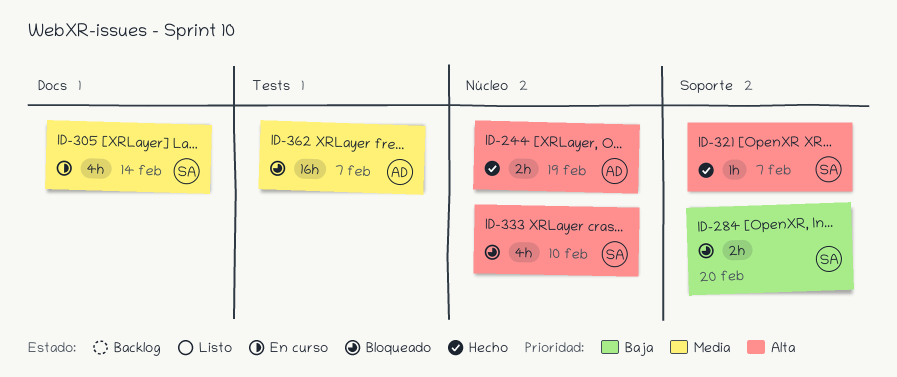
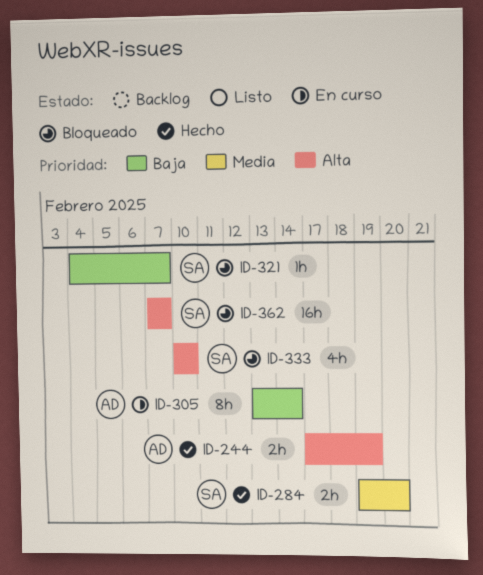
ID-284, status: Bloqueado -> Hecho
ID-284, priority: Baja -> Media
ID-305, owner: SA -> AD
ID-305, priority: Media -> Baja
ID-305, estimate: 4h -> 8h
ID-321, status: Hecho -> Bloqueado
ID-321, priority: Alta -> Baja
ID-362, owner: AD -> SA
ID-362, priority: Media -> Alta

